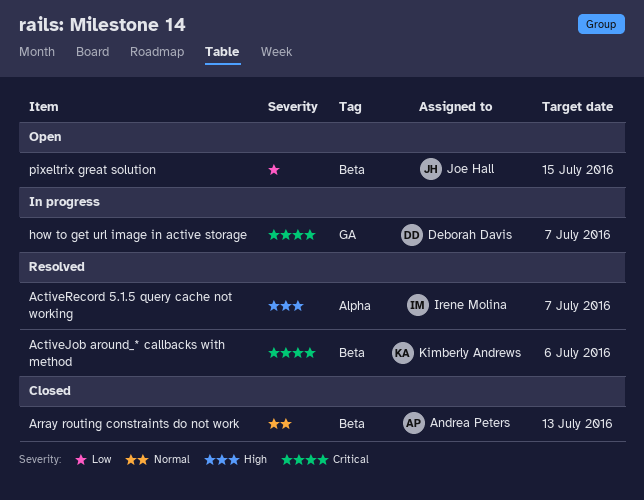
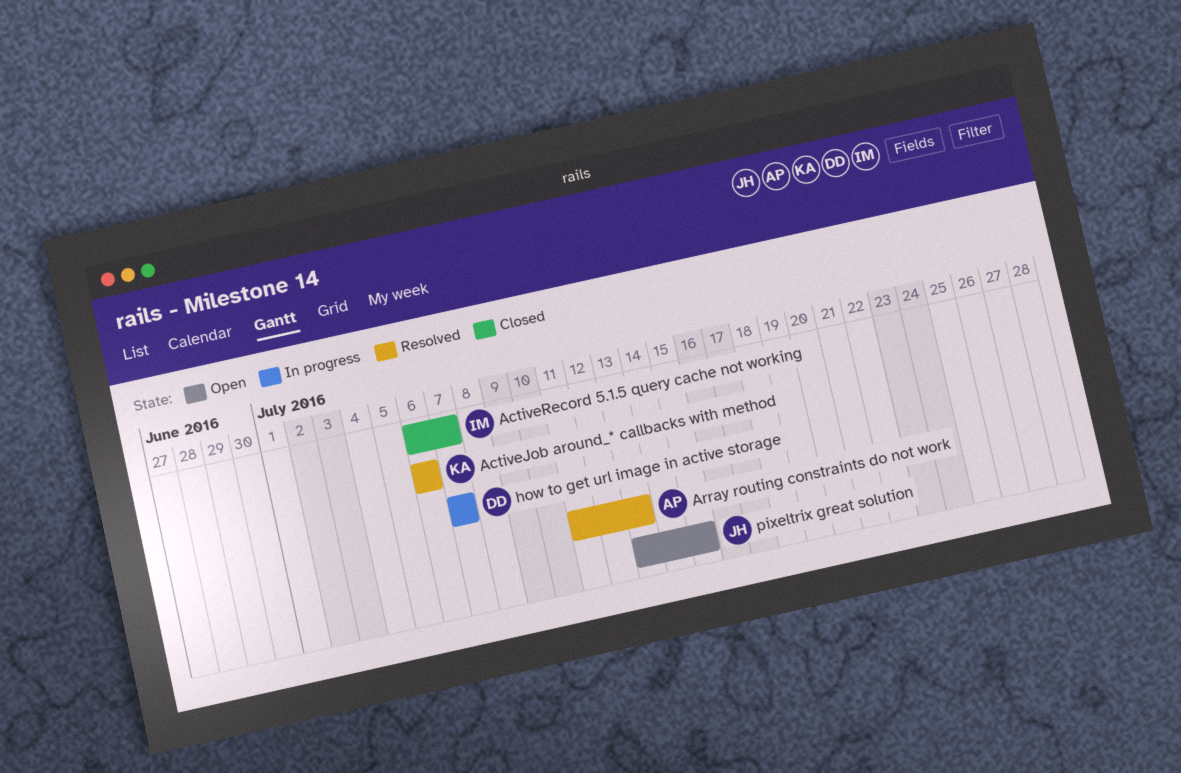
ActiveRecord 5.1.5 query cache not working, status: Resolved -> Closed
Array routing constraints do not work, status: Closed -> Resolved

